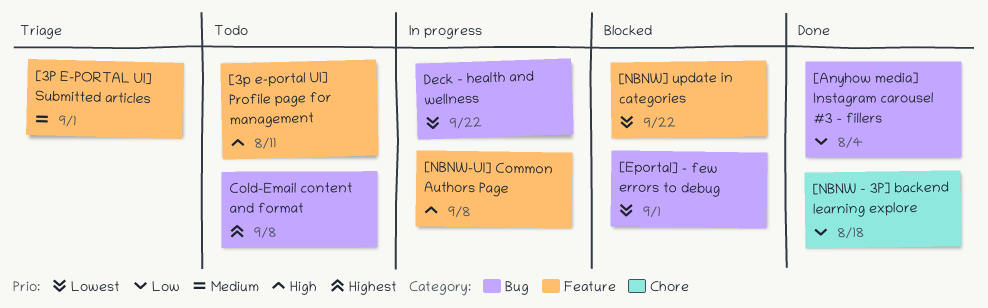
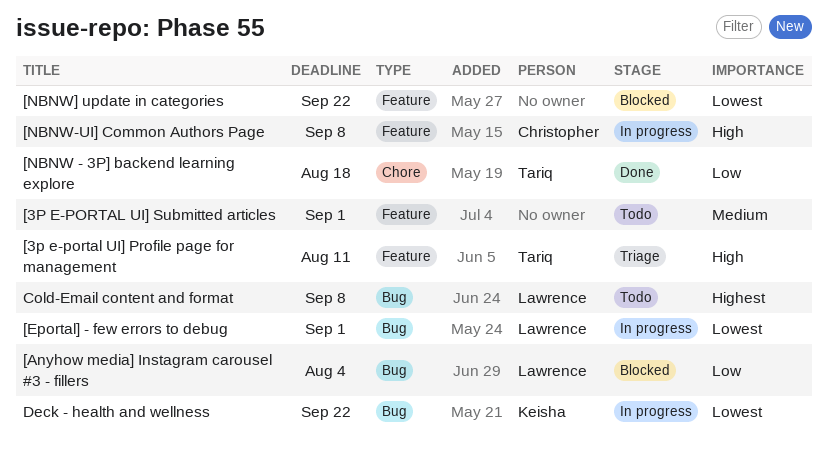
[3p e-portal UI] Profile page for management, status: Todo -> Triage
[3P E-PORTAL UI] Submitted articles, status: Triage -> Todo
[Anyhow media] Instagram carousel #3 - fillers, status: Done -> Blocked
[Eportal] - few errors to debug, status: Blocked -> In progress

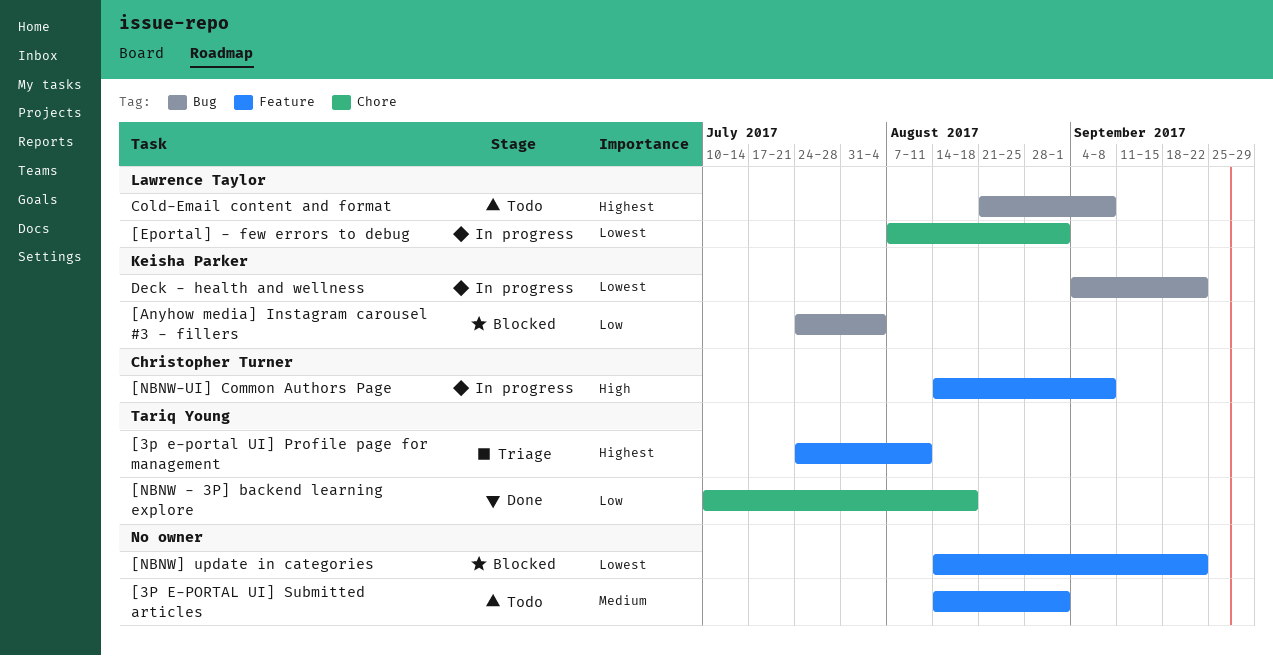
[3p e-portal UI] Profile page for management, priority: High -> Highest
[Anyhow media] Instagram carousel #3 - fillers, owner: Lawrence Taylor -> Keisha Parker
[Eportal] - few errors to debug, label: Bug -> Chore

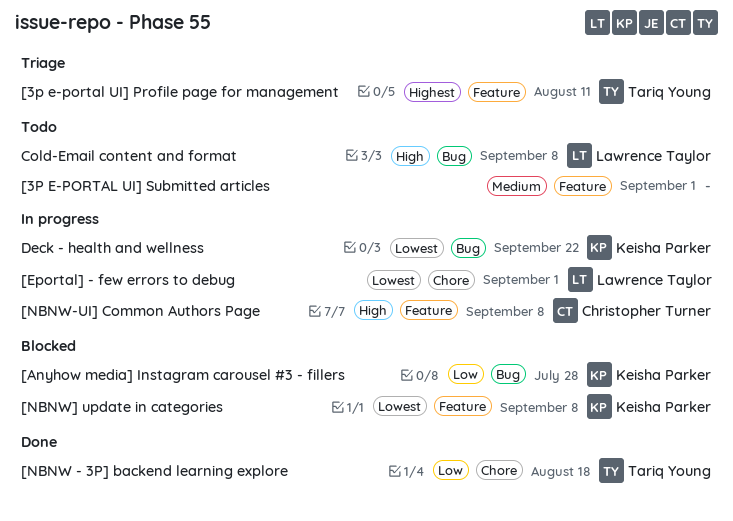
[Anyhow media] Instagram carousel #3 - fillers, due: Aug 4 -> Jul 28
[NBNW] update in categories, owner: none -> Keisha Parker
[NBNW] update in categories, due: Sep 22 -> Sep 8
Cold-Email content and format, priority: Highest -> High

